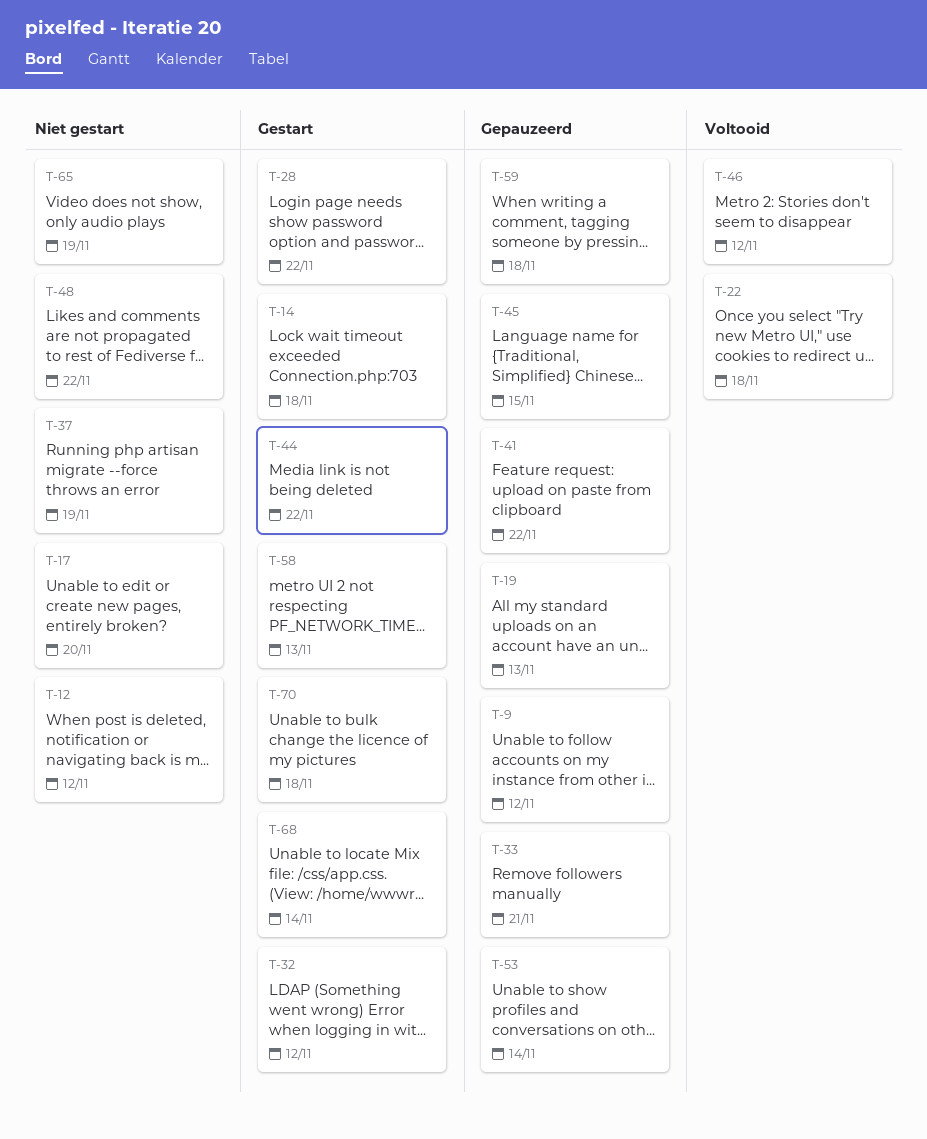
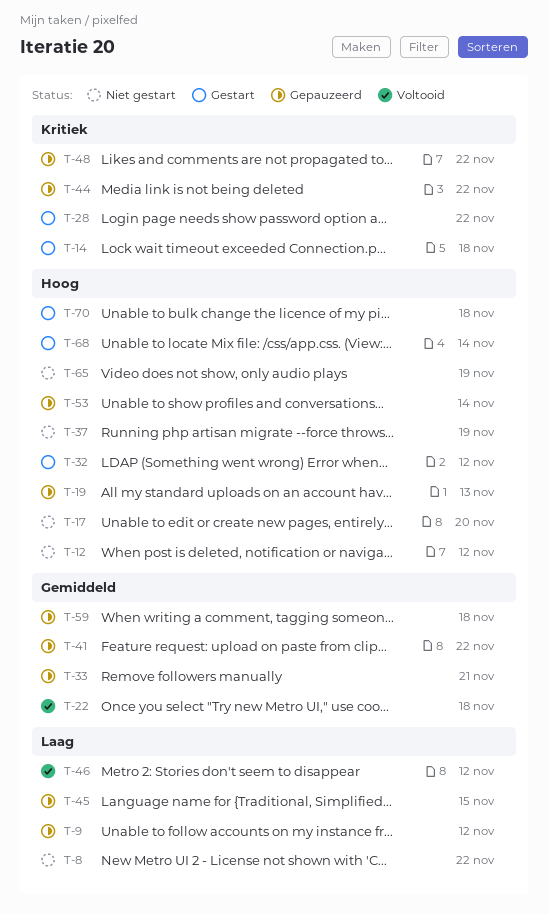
T-8: none -> present
T-44, status: Gestart -> Gepauzeerd
T-48, status: Niet gestart -> Gepauzeerd
T-58: present -> none

